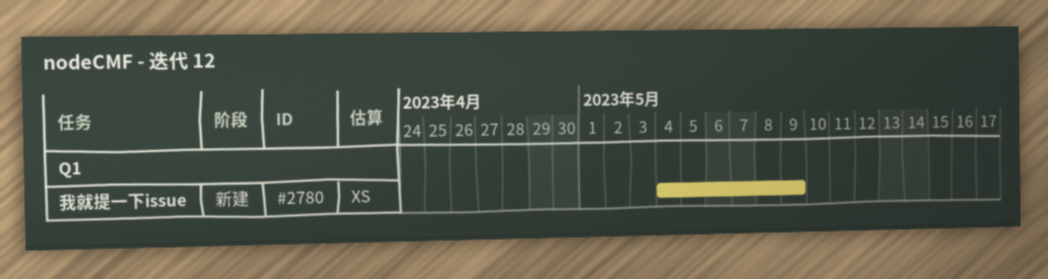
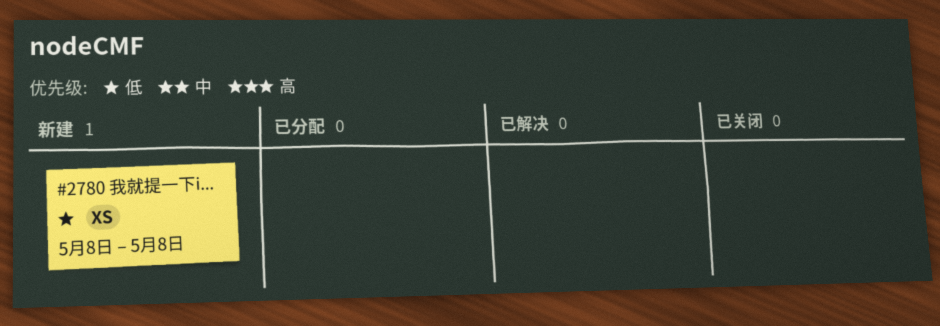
#2780, start: May 4 -> May 8
#2780, due: May 9 -> May 8

